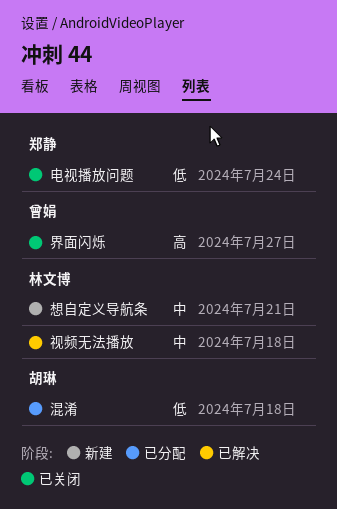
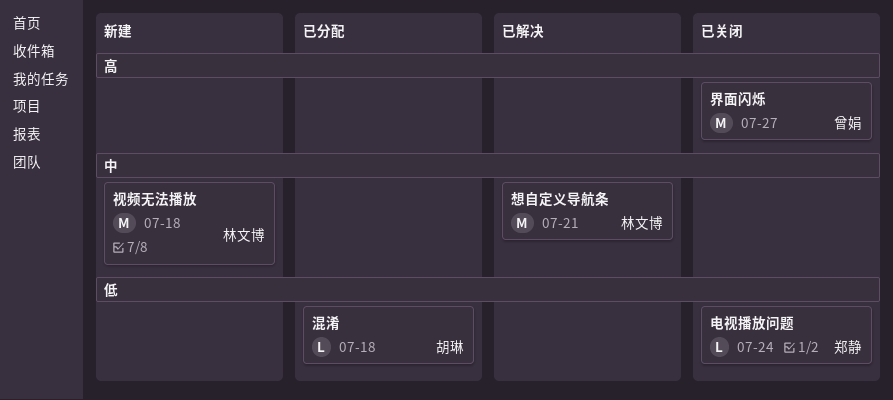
想自定义导航条, status: 新建 -> 已解决
视频无法播放, status: 已解决 -> 新建

